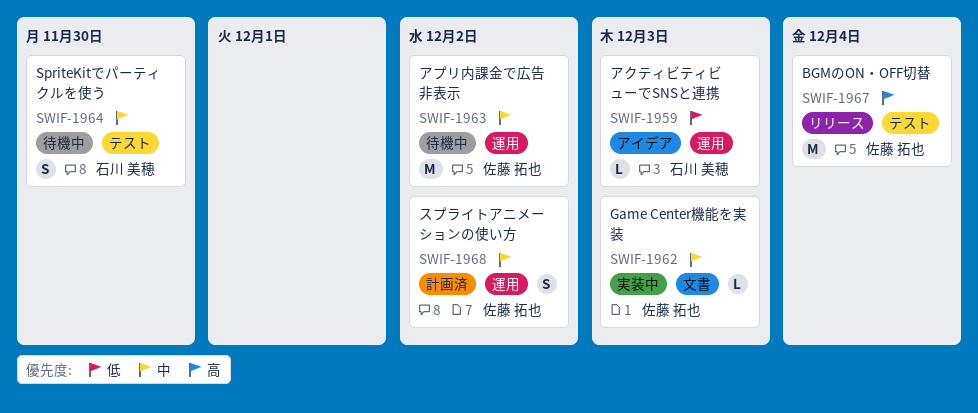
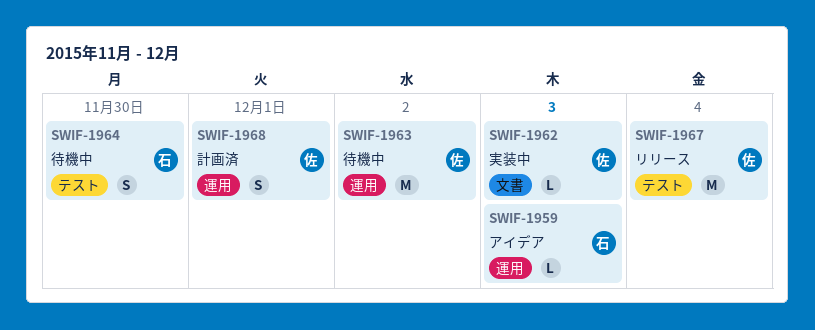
SWIF-1968, due: Dec 2 -> Dec 1

